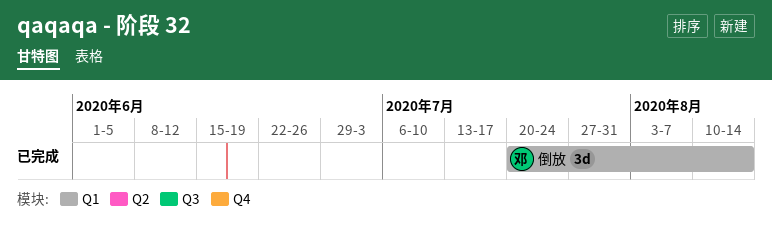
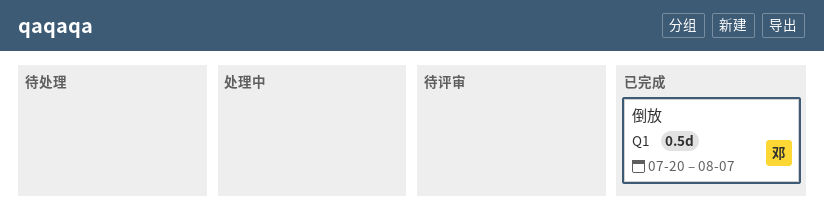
倒放, estimate: 3d -> 0.5d
倒放, due: Aug 14 -> Aug 7

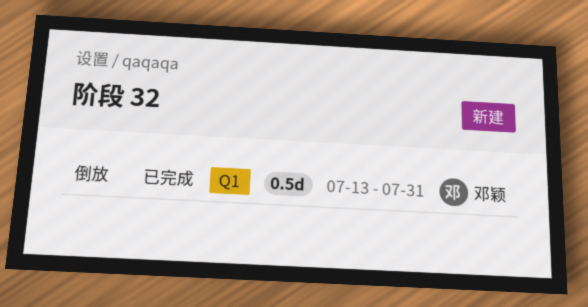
倒放, start: Jul 20 -> Jul 13
倒放, due: Aug 7 -> Jul 31

